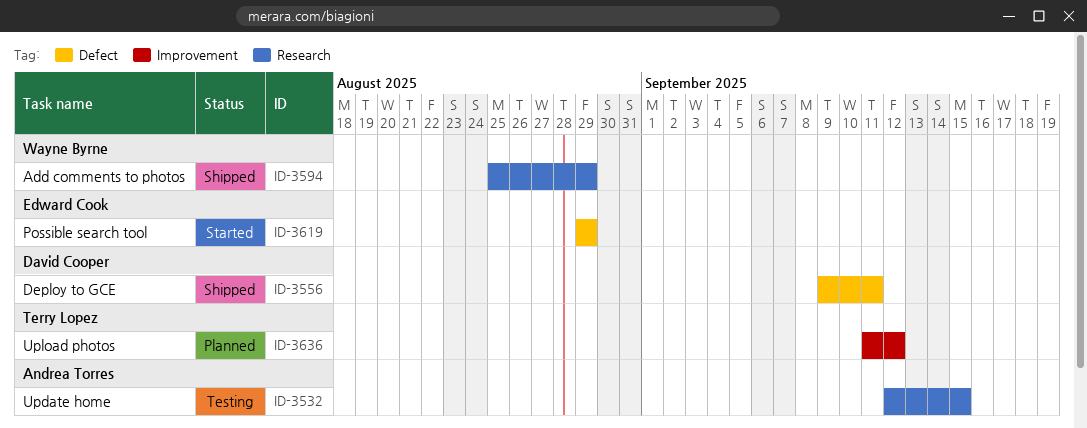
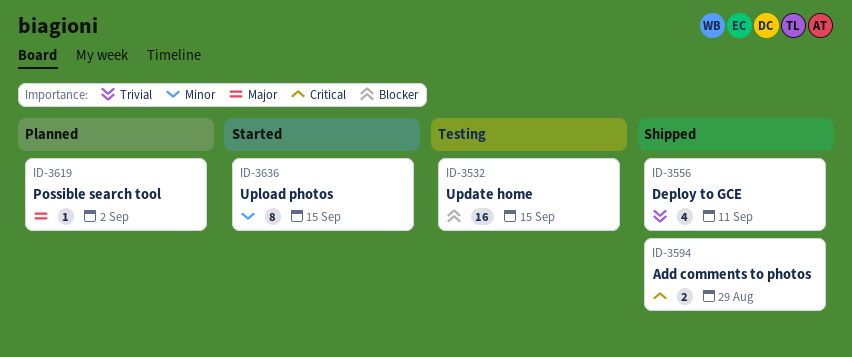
ID-3619, status: Started -> Planned
ID-3619, due: Aug 29 -> Sep 2
ID-3636, status: Planned -> Started
ID-3636, due: Sep 12 -> Sep 15

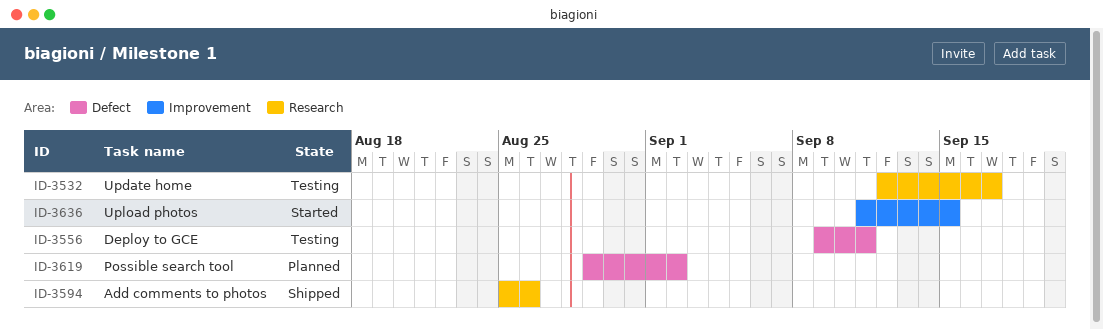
ID-3532, due: Sep 15 -> Sep 17
ID-3556, status: Shipped -> Testing
ID-3594, due: Aug 29 -> Aug 26

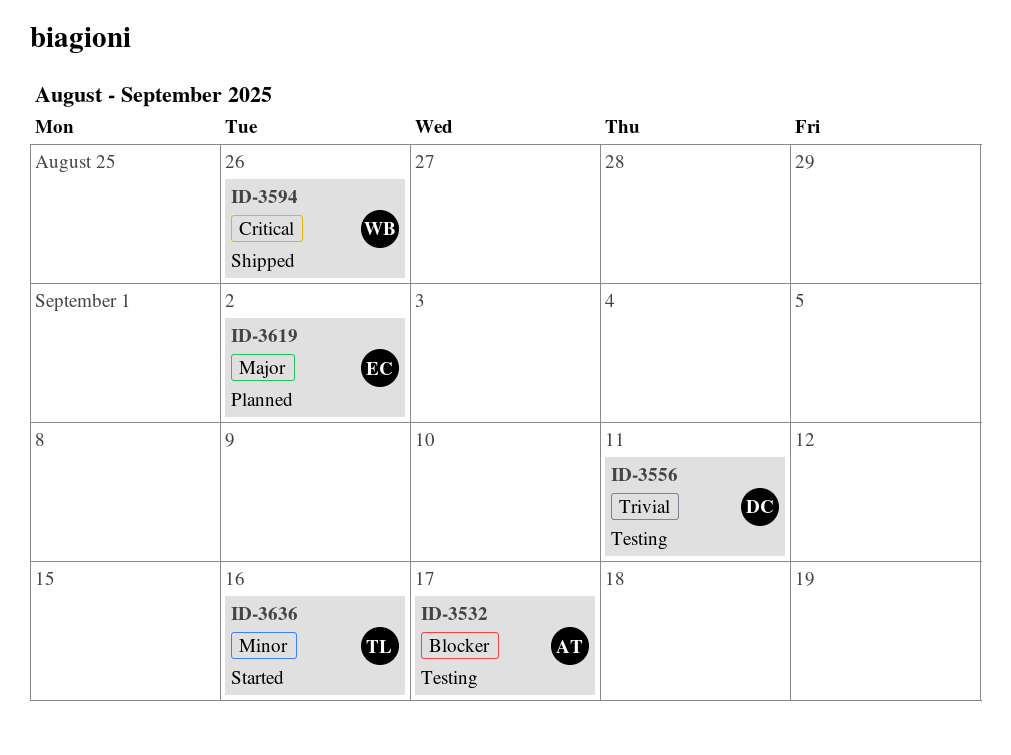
ID-3636, due: Sep 15 -> Sep 16

